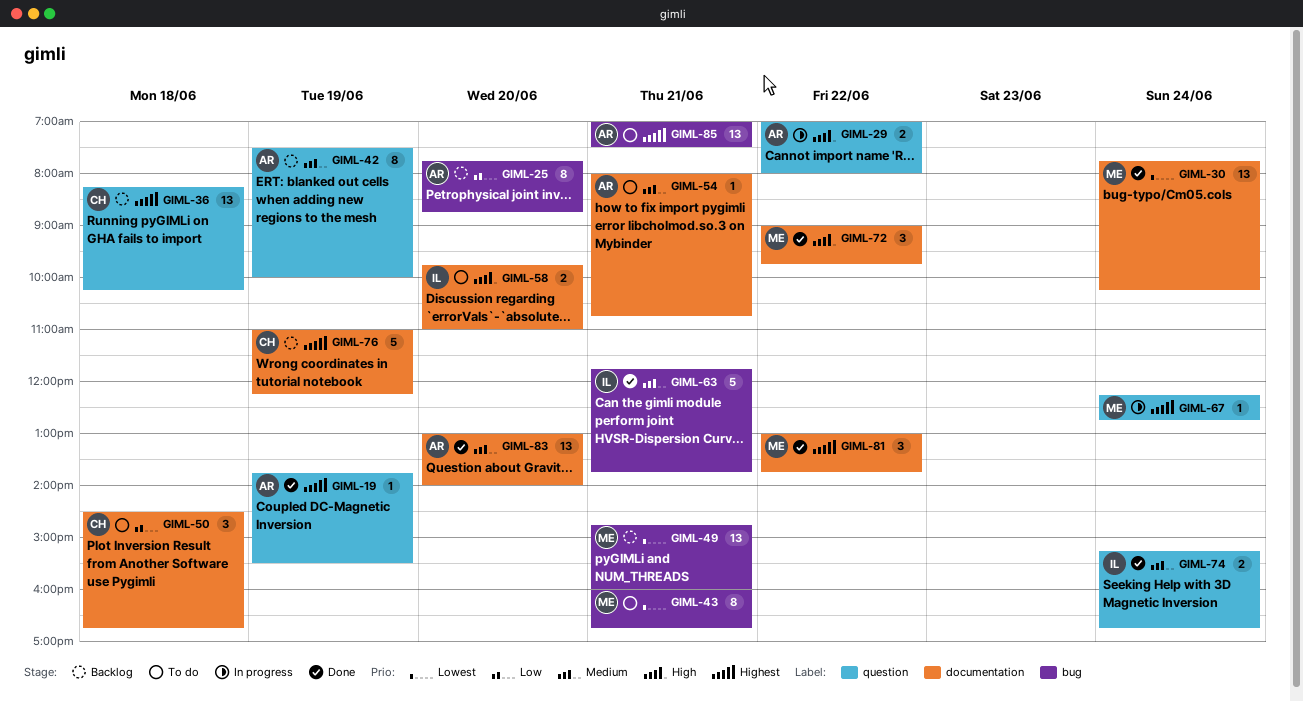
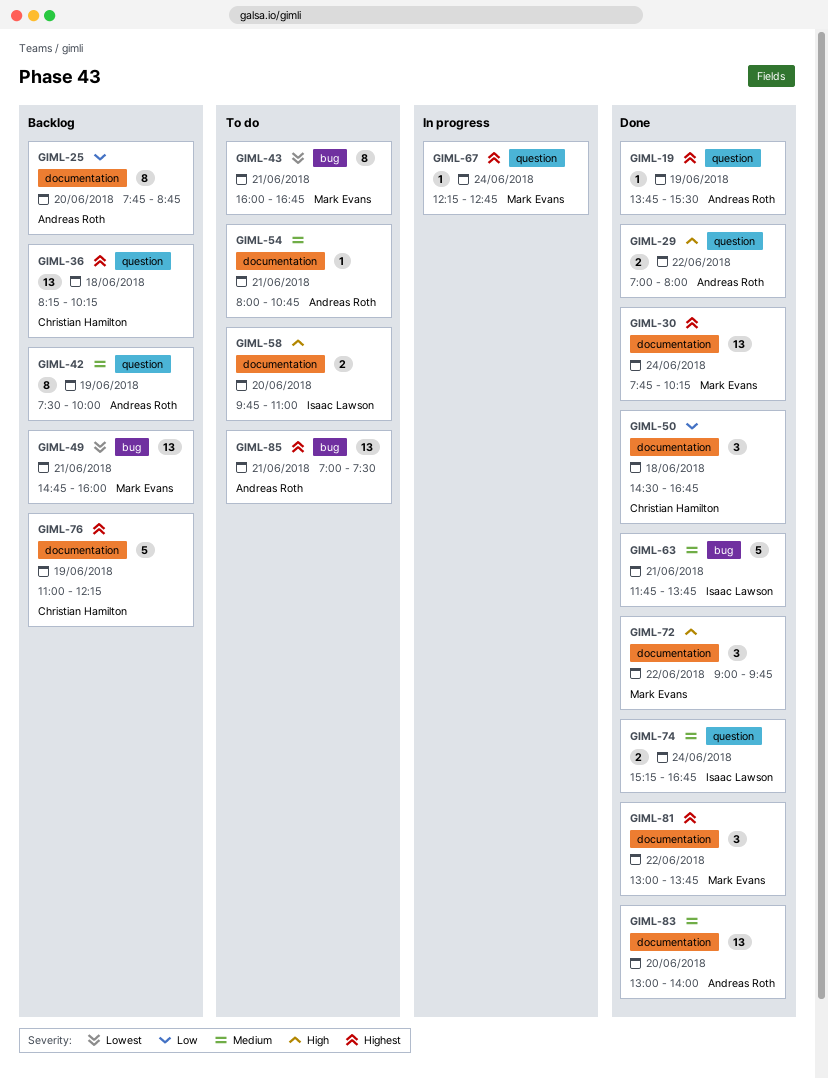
GIML-25, label: bug -> documentation
GIML-29, status: In progress -> Done
GIML-30, priority: Lowest -> Highest
GIML-50, status: To do -> Done

